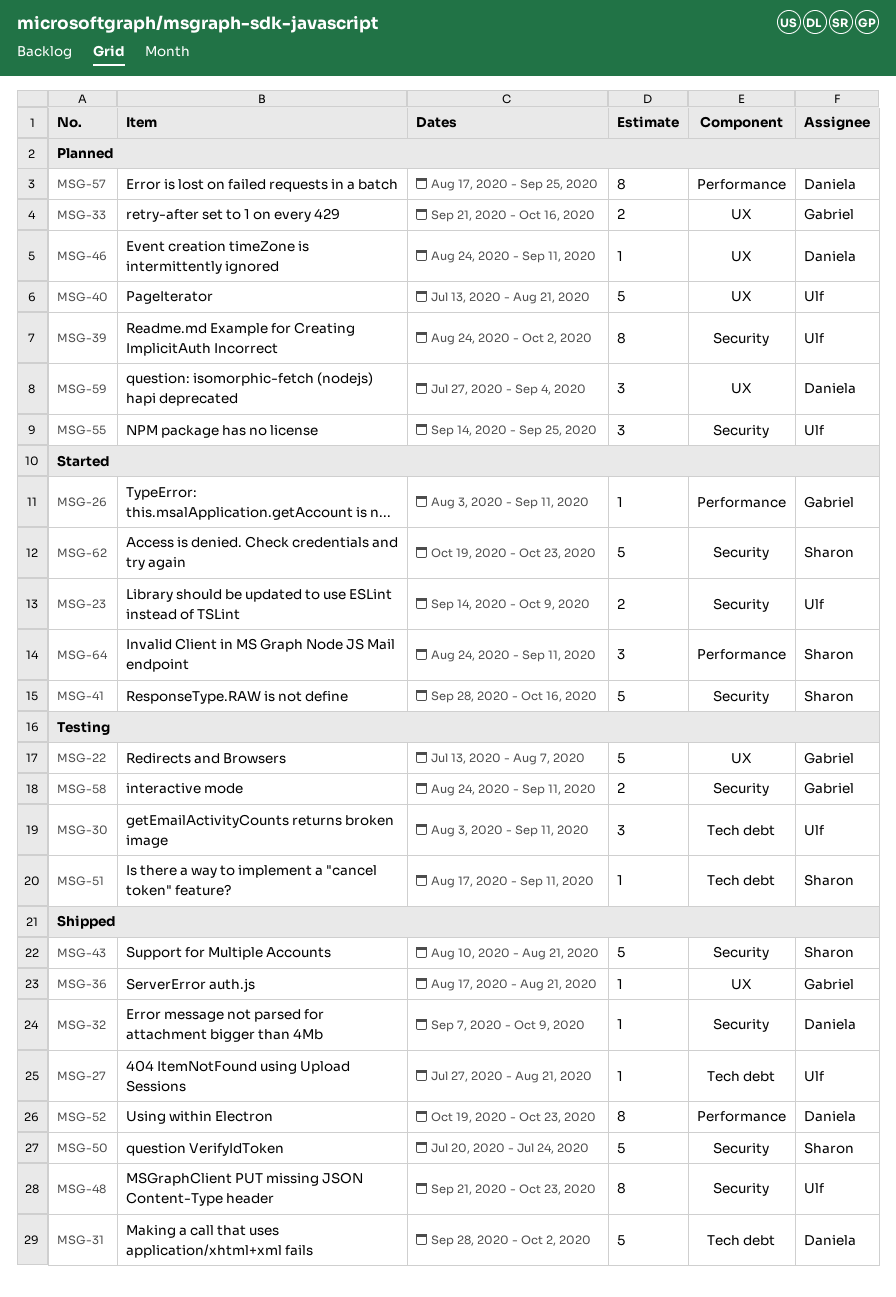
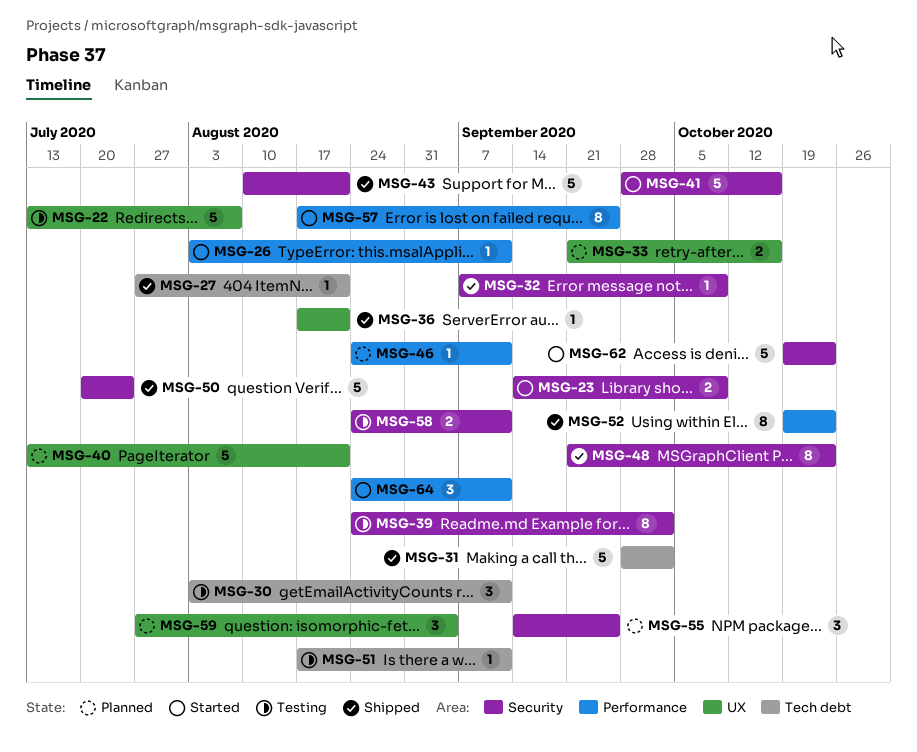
MSG-39, status: Planned -> Testing
MSG-46, label: UX -> Performance
MSG-57, status: Planned -> Started

